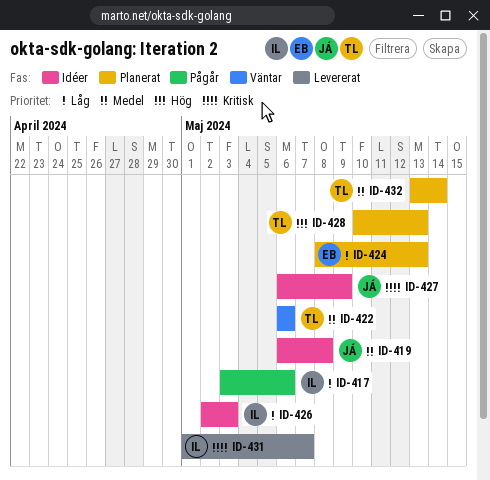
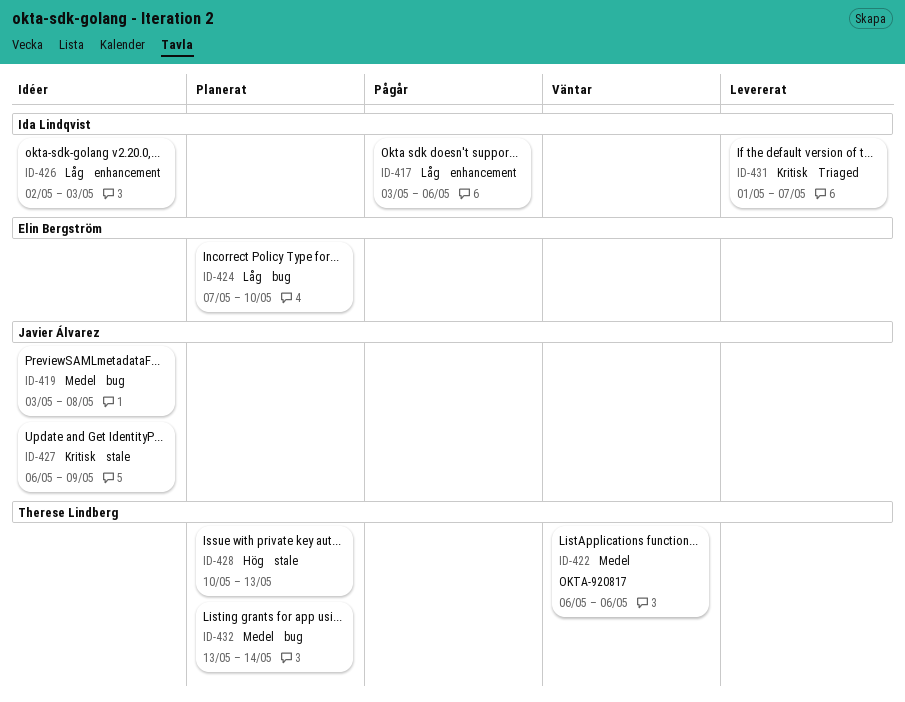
ID-419, start: May 6 -> May 3
ID-424, start: May 8 -> May 7
ID-424, due: May 13 -> May 10

